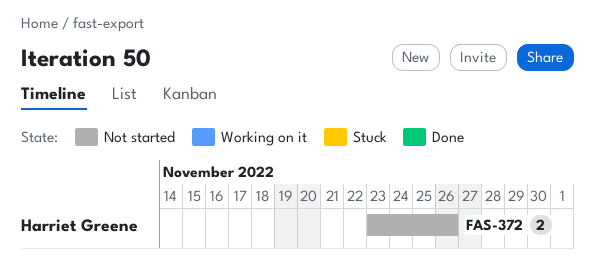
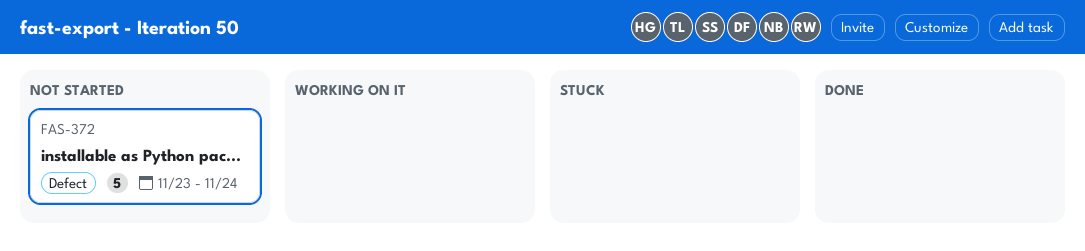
FAS-372, estimate: 2 -> 5
FAS-372, due: Nov 26 -> Nov 24

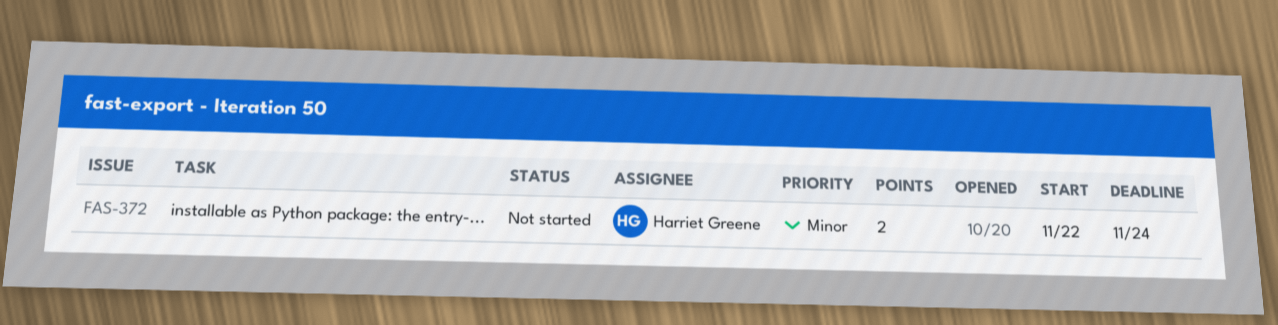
FAS-372, estimate: 5 -> 2
FAS-372, start: Nov 23 -> Nov 22

